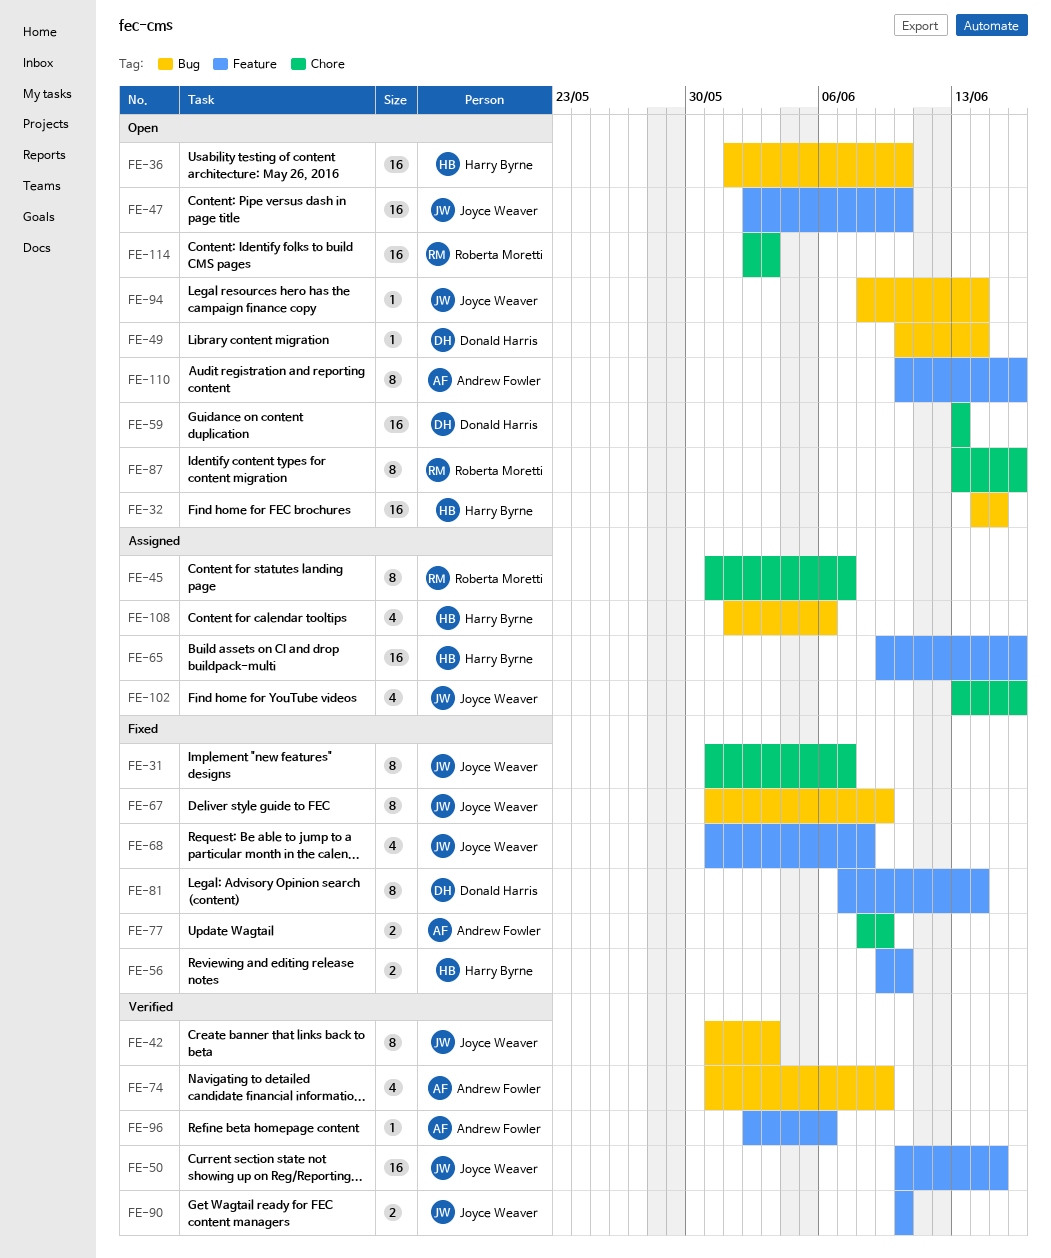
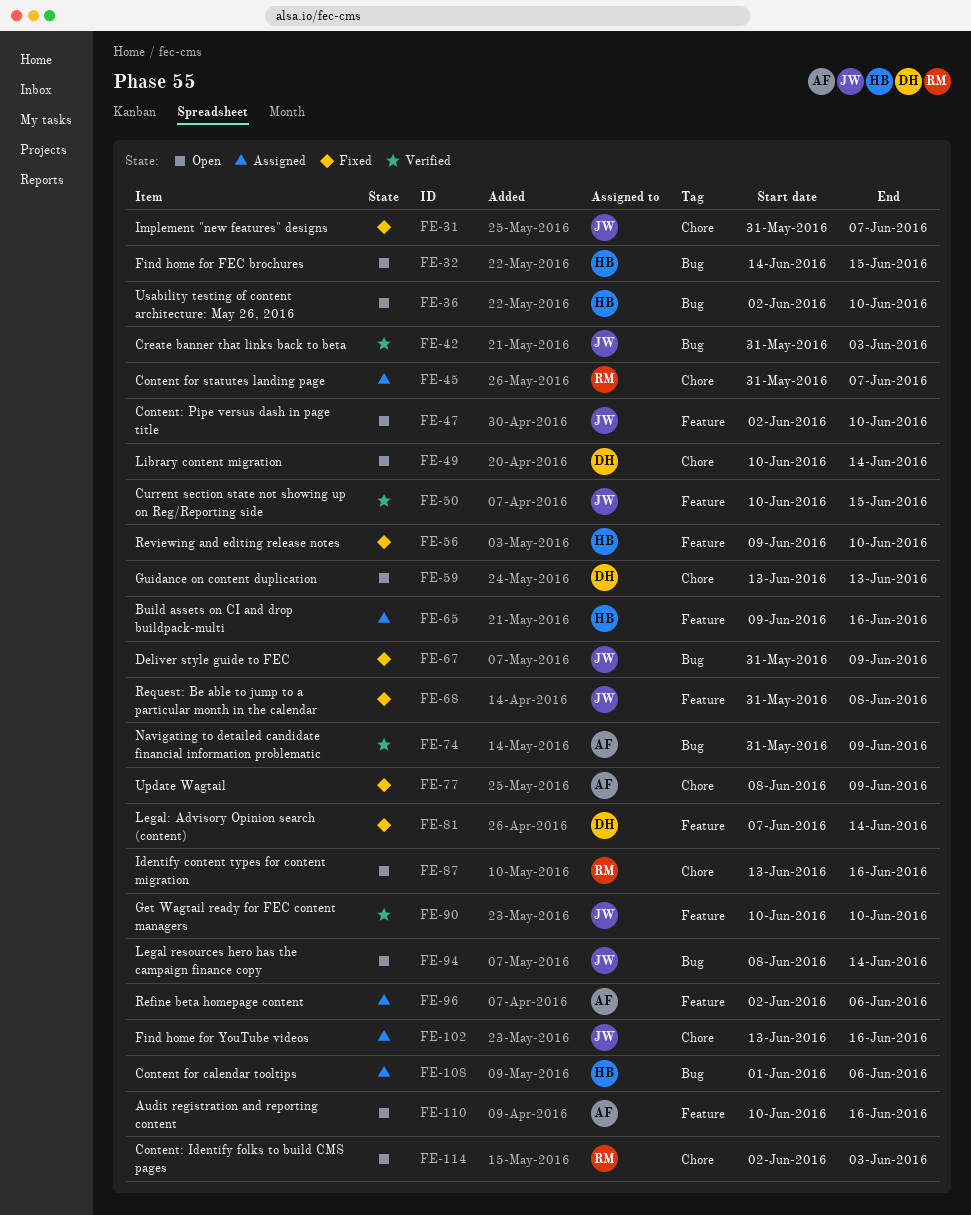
FE-36, start: Jun 1 -> Jun 2
FE-49, label: Bug -> Chore
FE-96, status: Verified -> Assigned

